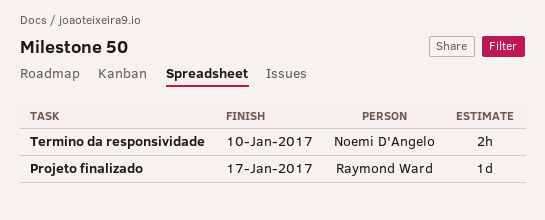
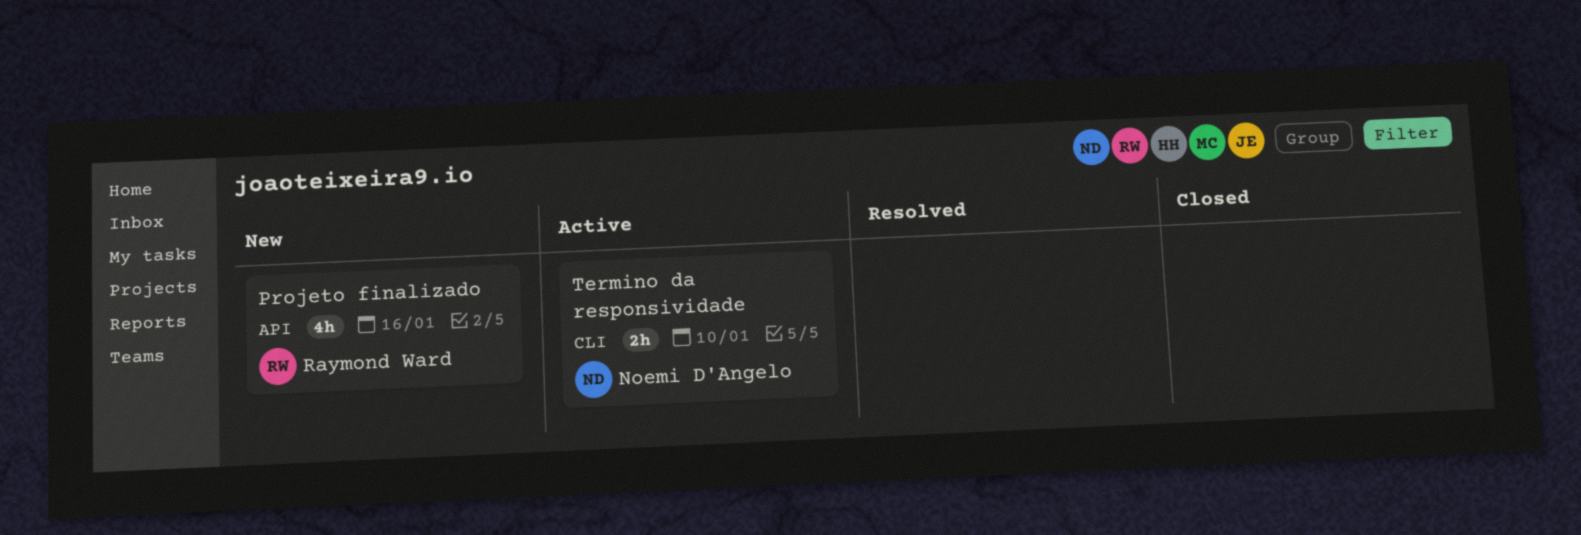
Projeto finalizado, estimate: 1d -> 4h
Projeto finalizado, due: Jan 17 -> Jan 16

